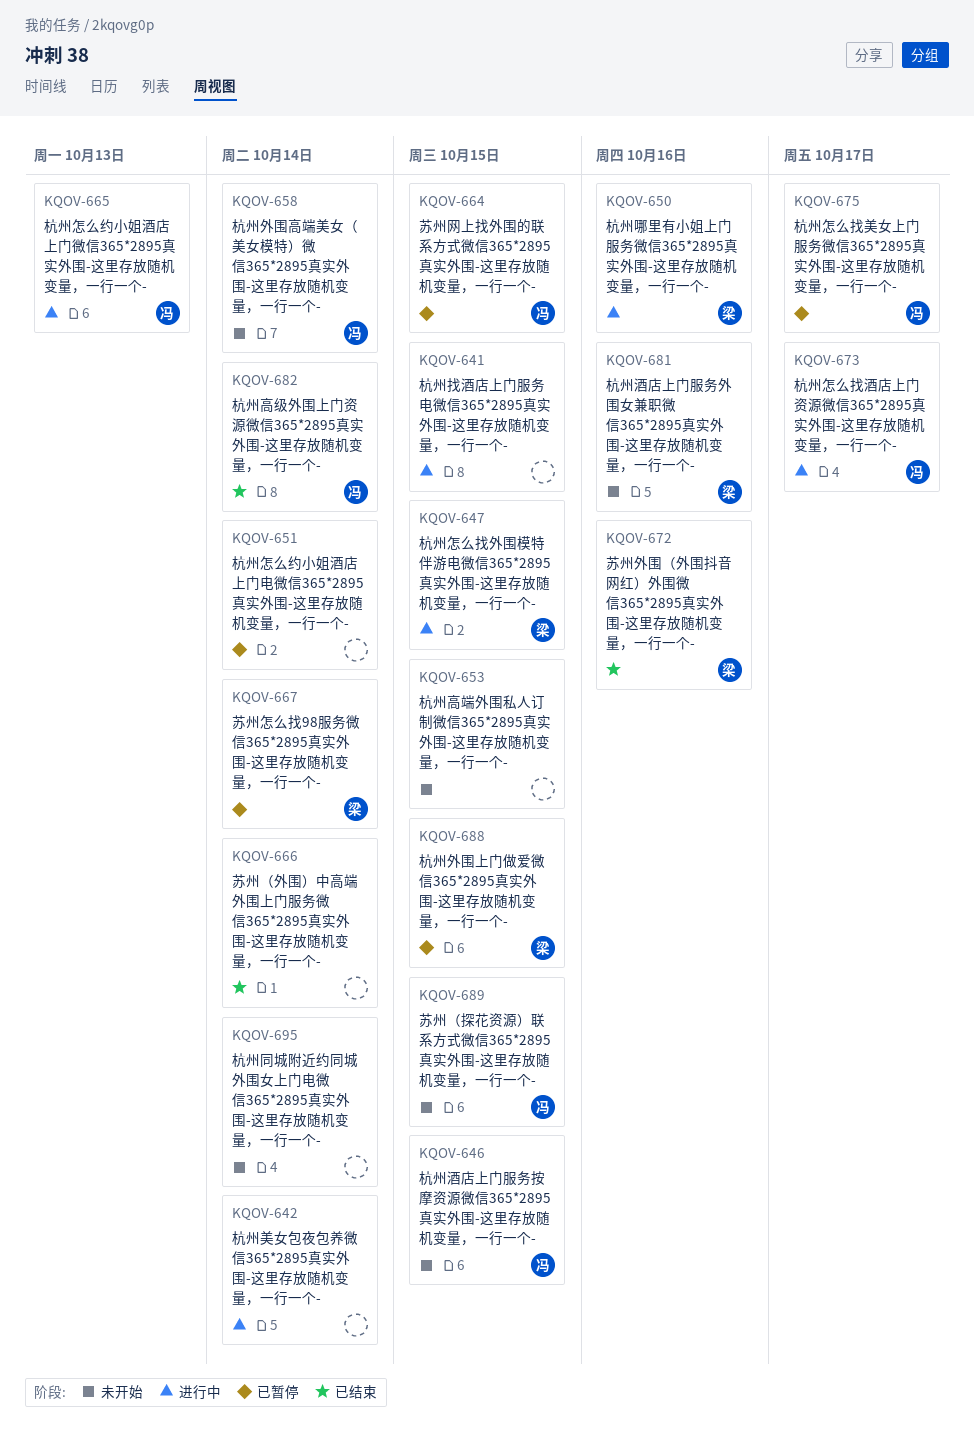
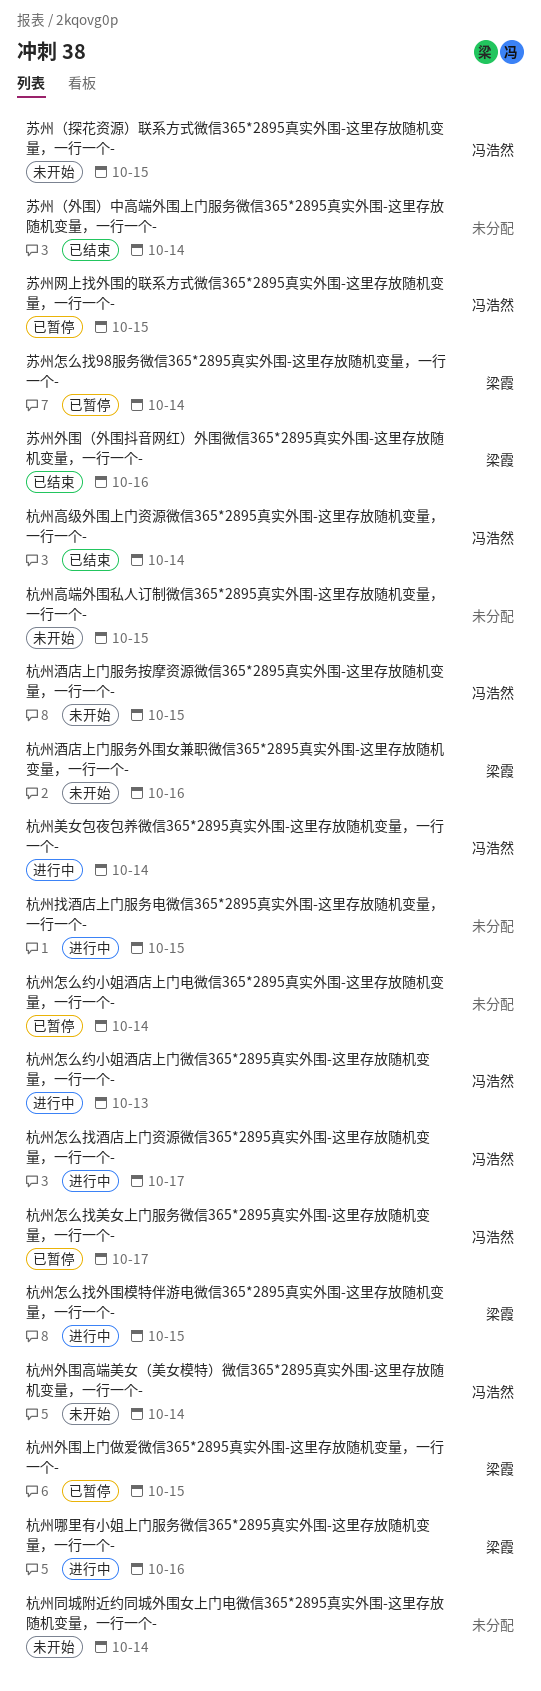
杭州美女包夜包养微信365*2895真实外围-这里存放随机变量，一行一个-, owner: none -> 冯浩然

